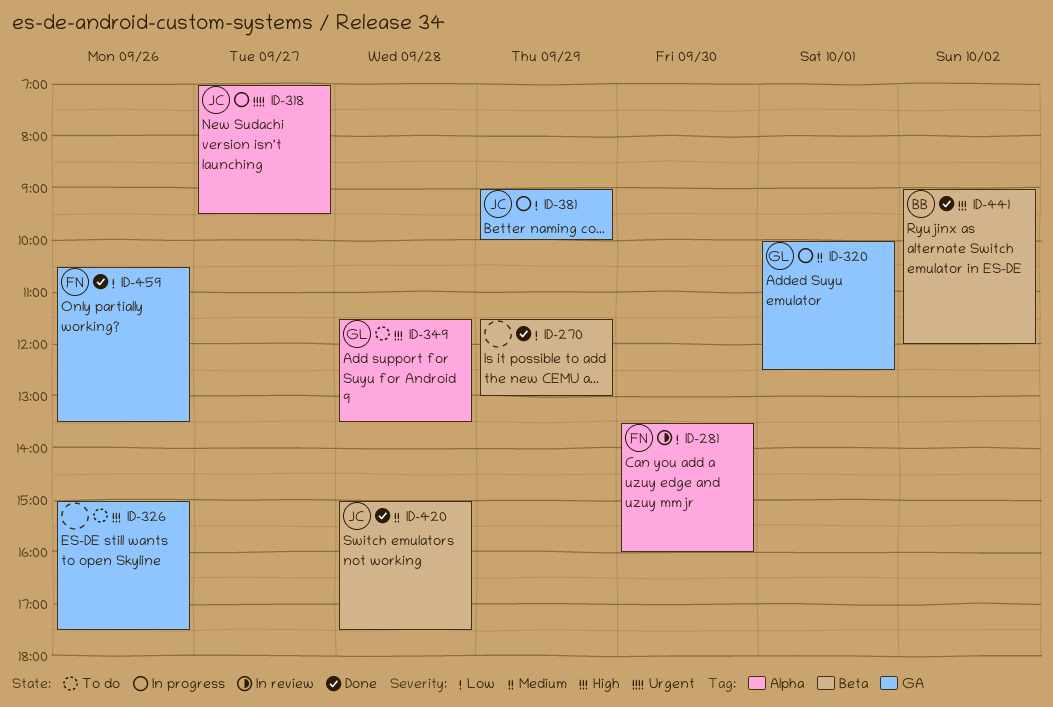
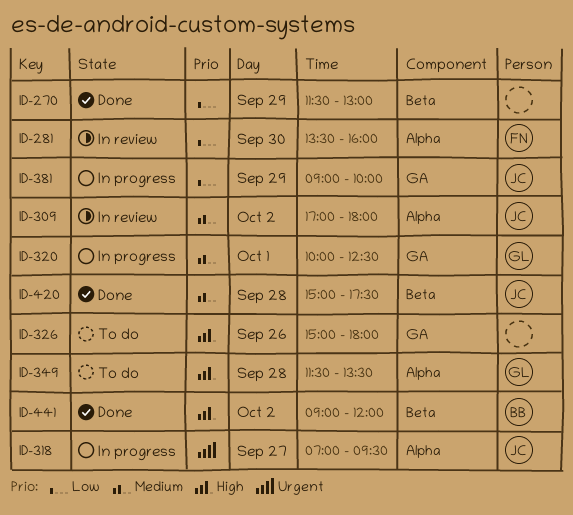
ID-309: none -> present
ID-326, ends: 17:30 -> 18:00
ID-459: present -> none

